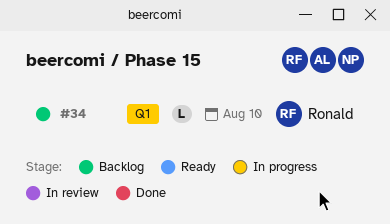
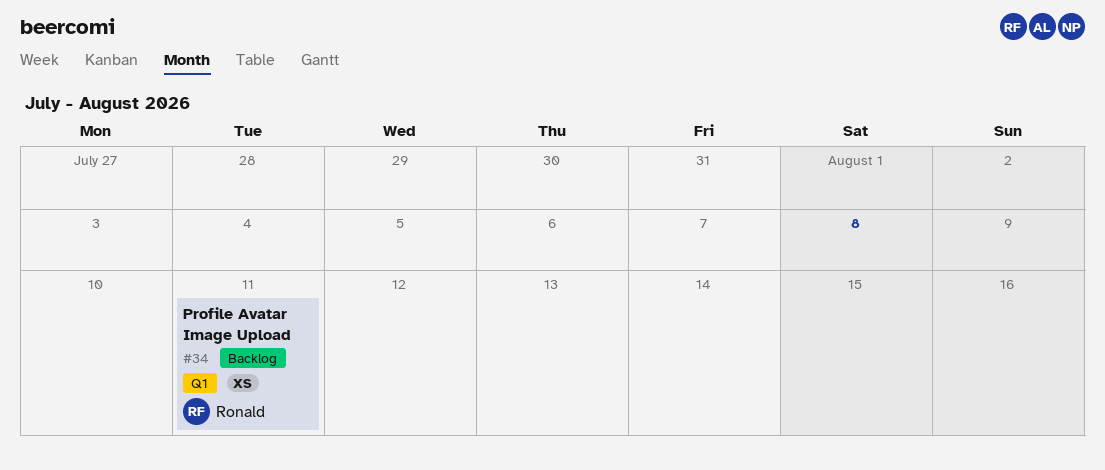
#34, estimate: L -> XS
#34, due: Aug 10 -> Aug 11

